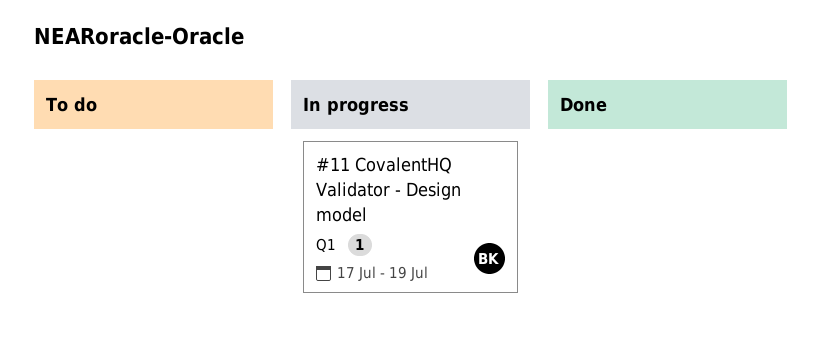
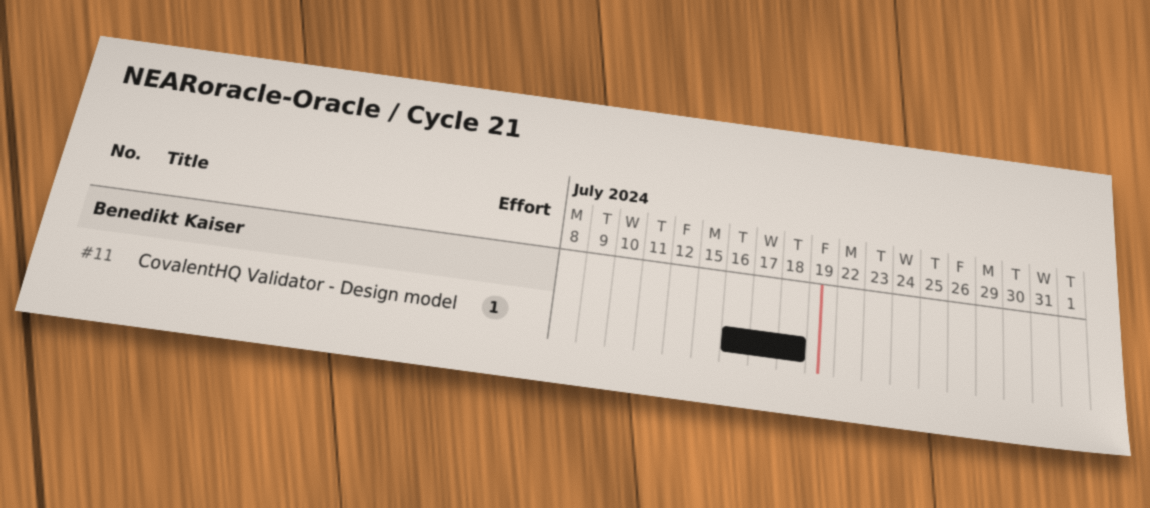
#11, start: Jul 17 -> Jul 16
#11, due: Jul 19 -> Jul 18

